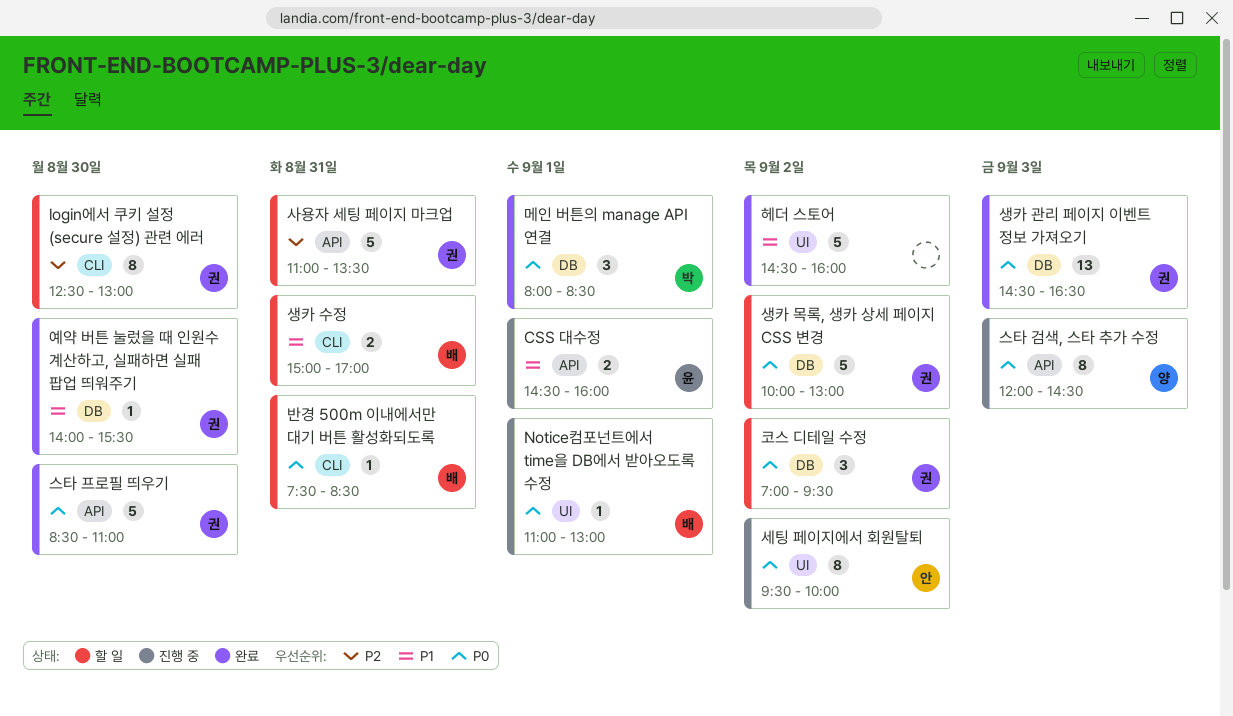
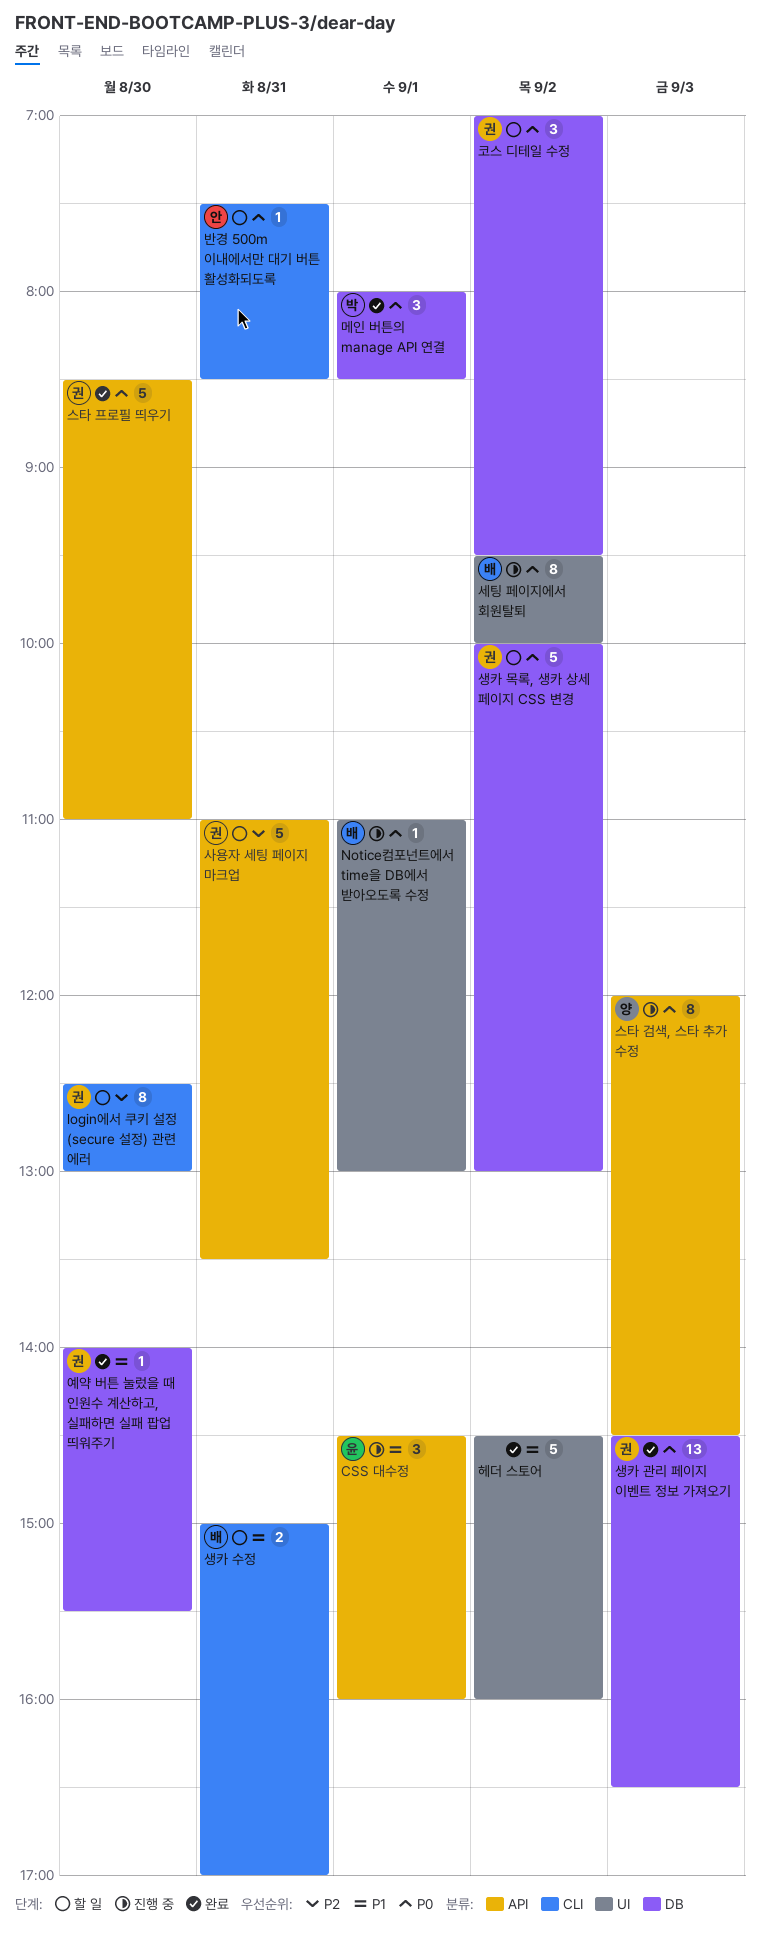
CSS 대수정, estimate: 2 -> 3
반경 500m 이내에서만 대기 버튼 활성화되도록, owner: 배 -> 안
세팅 페이지에서 회원탈퇴, owner: 안 -> 배

